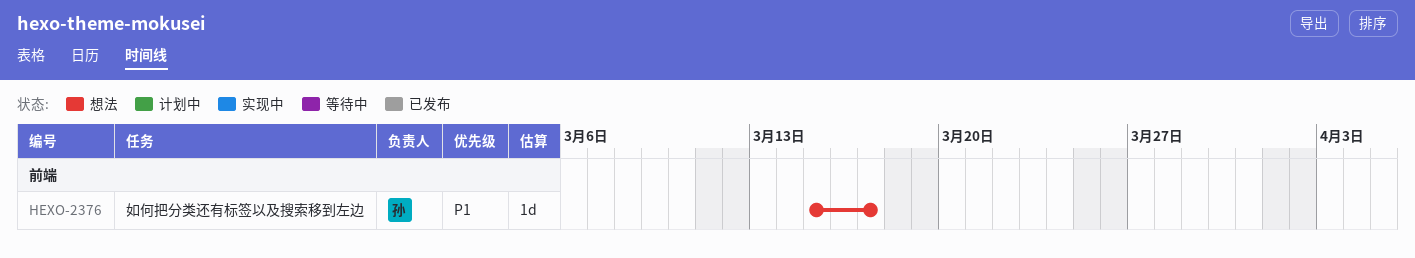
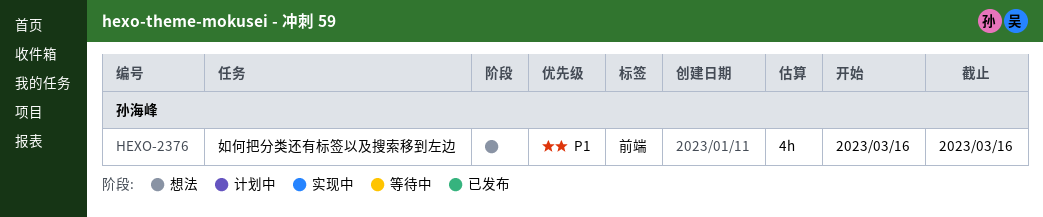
HEXO-2376, estimate: 1d -> 4h
HEXO-2376, start: Mar 15 -> Mar 16
HEXO-2376, due: Mar 17 -> Mar 16

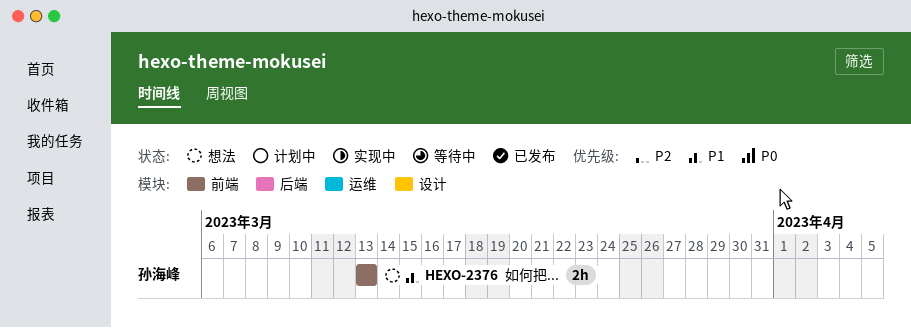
HEXO-2376, estimate: 4h -> 2h
HEXO-2376, start: Mar 16 -> Mar 13
HEXO-2376, due: Mar 16 -> Mar 13

